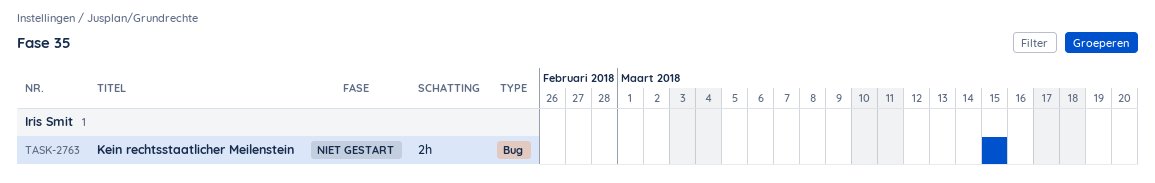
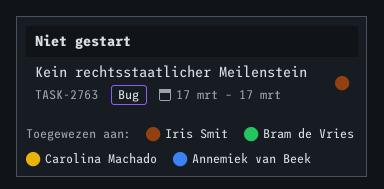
TASK-2763, start: Mar 15 -> Mar 17
TASK-2763, due: Mar 15 -> Mar 17

